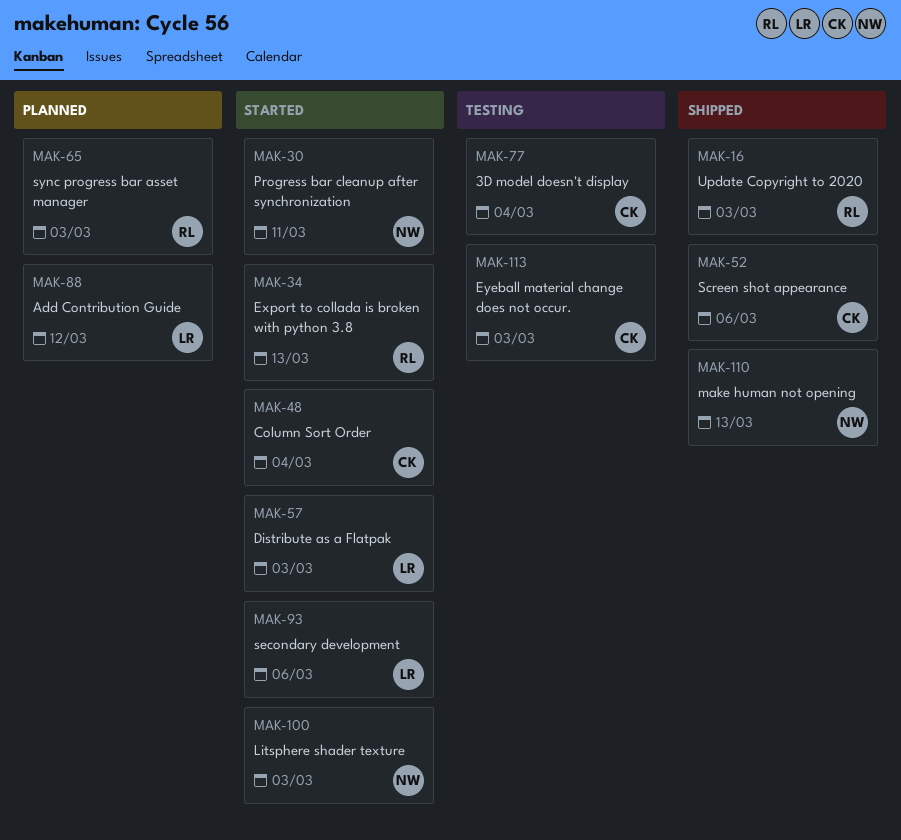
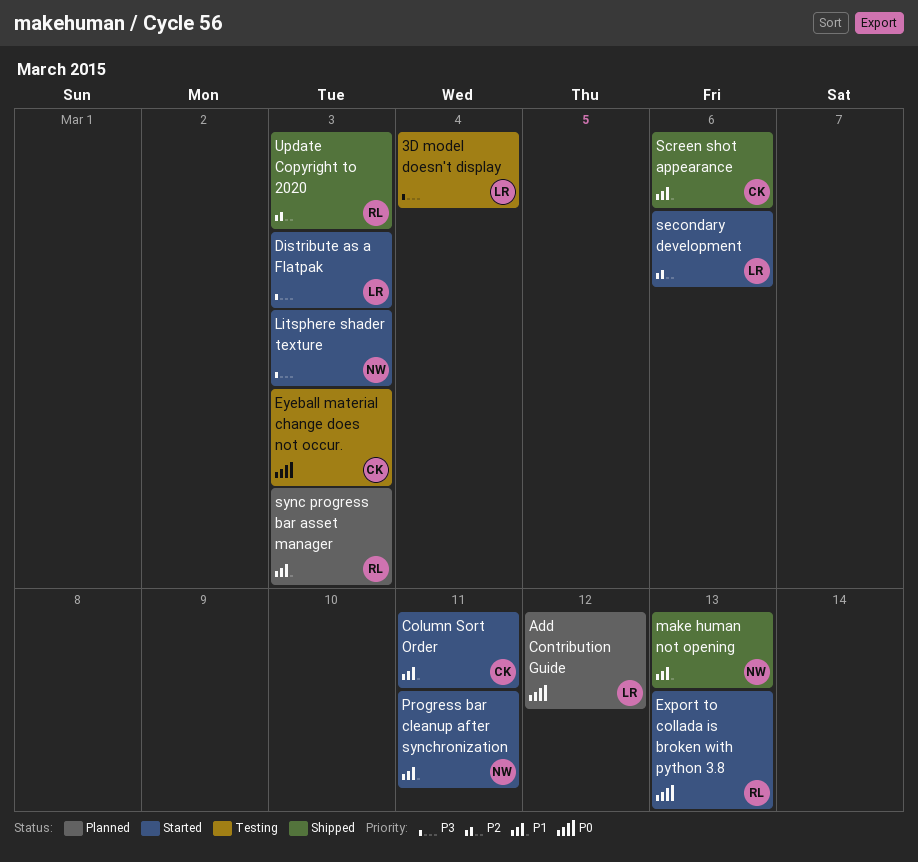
3D model doesn't display, owner: CK -> LR
Column Sort Order, due: Mar 4 -> Mar 11

